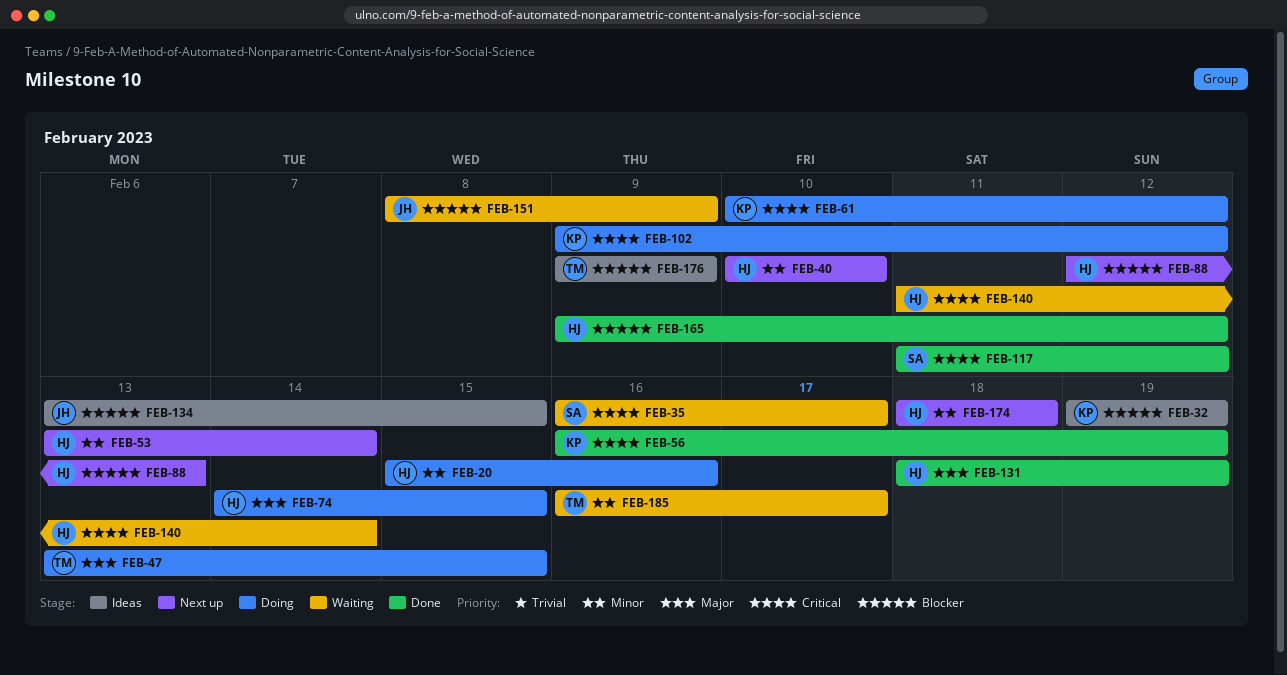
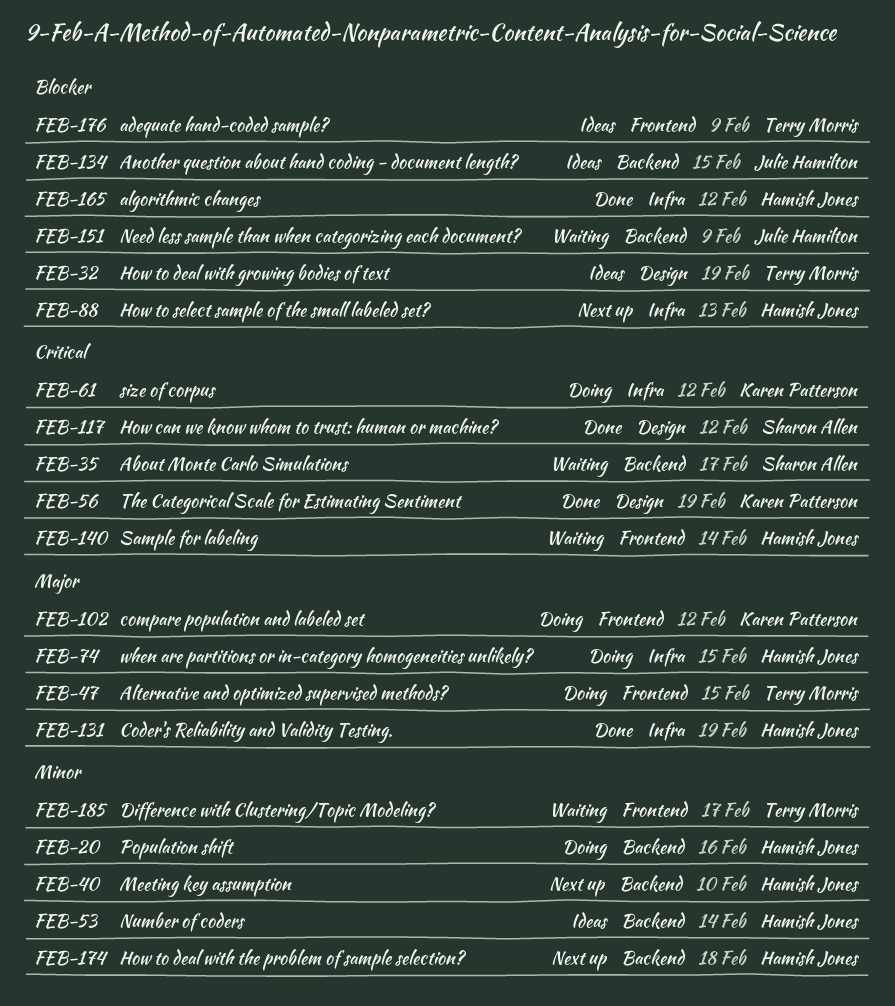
FEB-32, owner: Karen Patterson -> Terry Morris
FEB-53, status: Next up -> Ideas
FEB-102, priority: Critical -> Major

